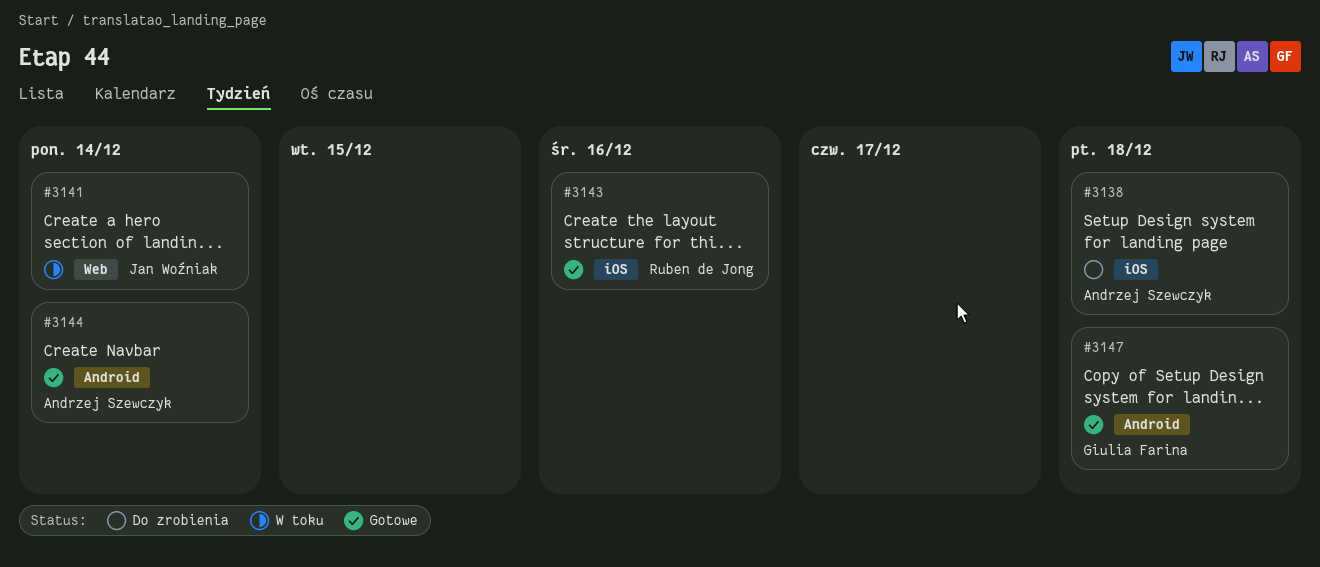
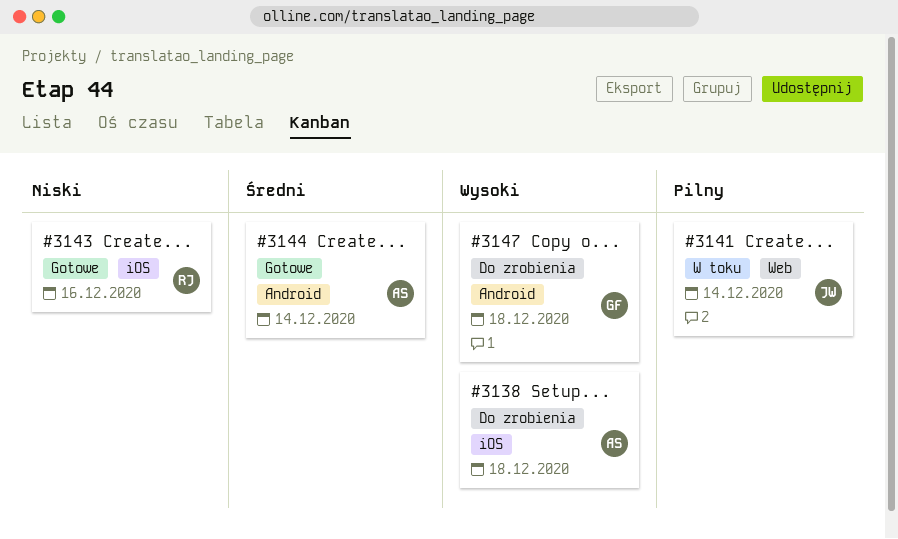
#3147, status: Gotowe -> Do zrobienia

